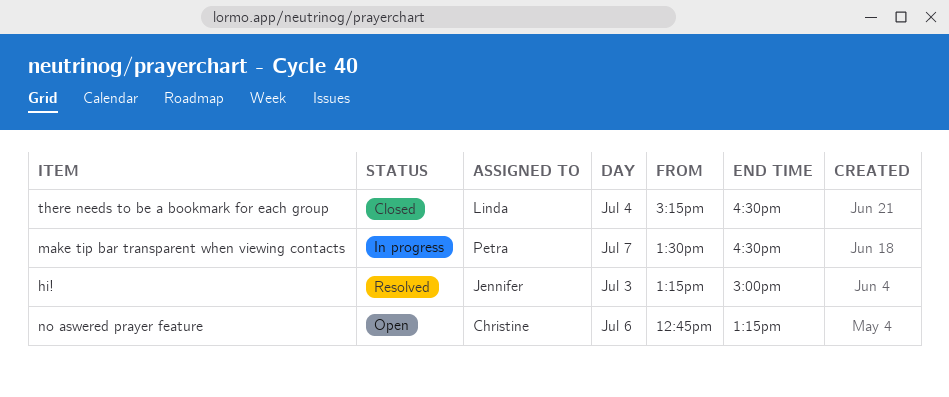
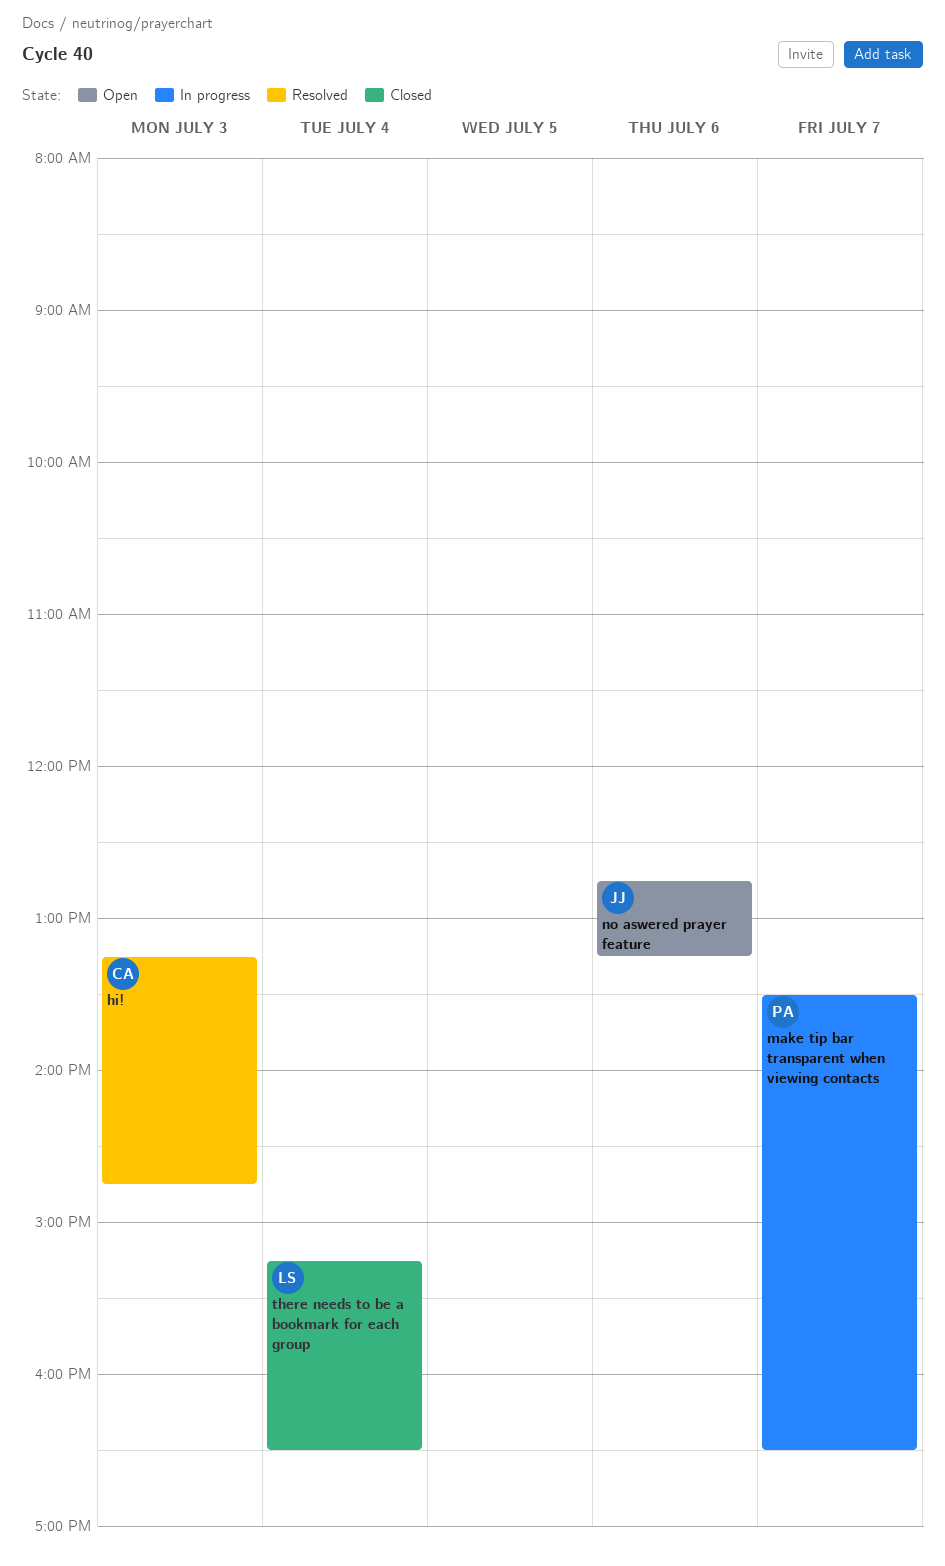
hi!, owner: Jennifer -> Christine
hi!, ends: 15:00 -> 14:45
no aswered prayer feature, owner: Christine -> Jennifer

